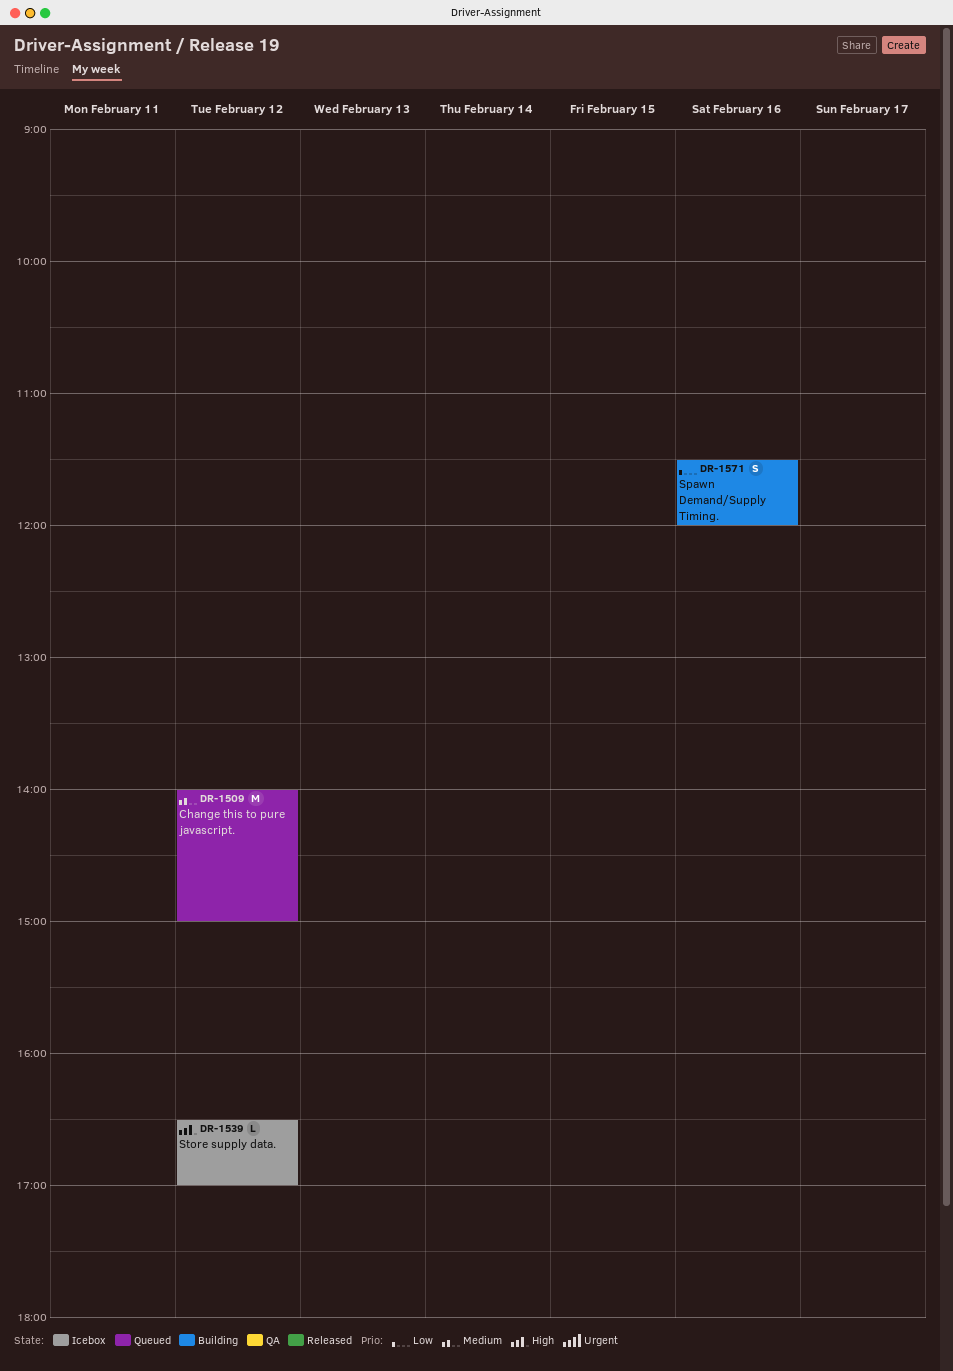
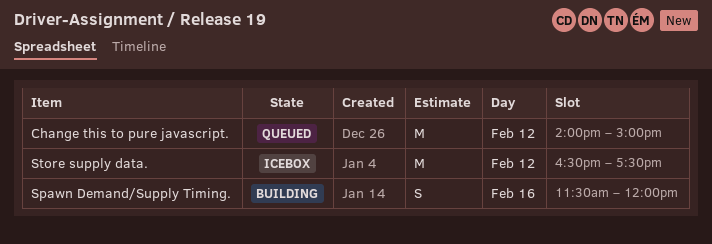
Store supply data., estimate: L -> M
Store supply data., ends: 17:00 -> 17:30

